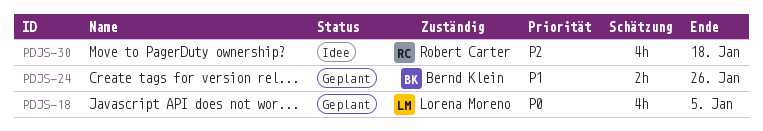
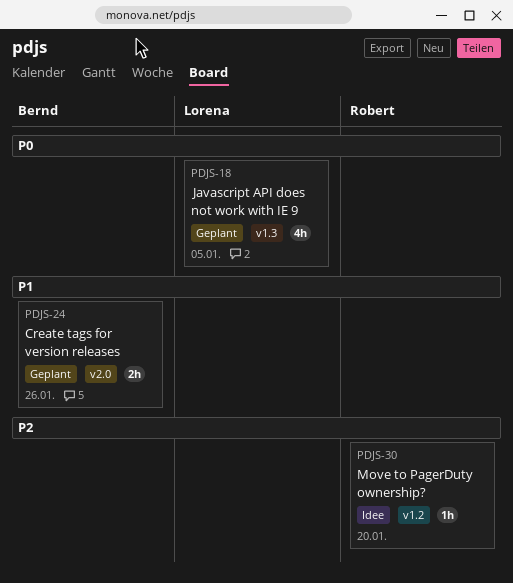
PDJS-30, estimate: 4h -> 1h
PDJS-30, due: Jan 18 -> Jan 20

